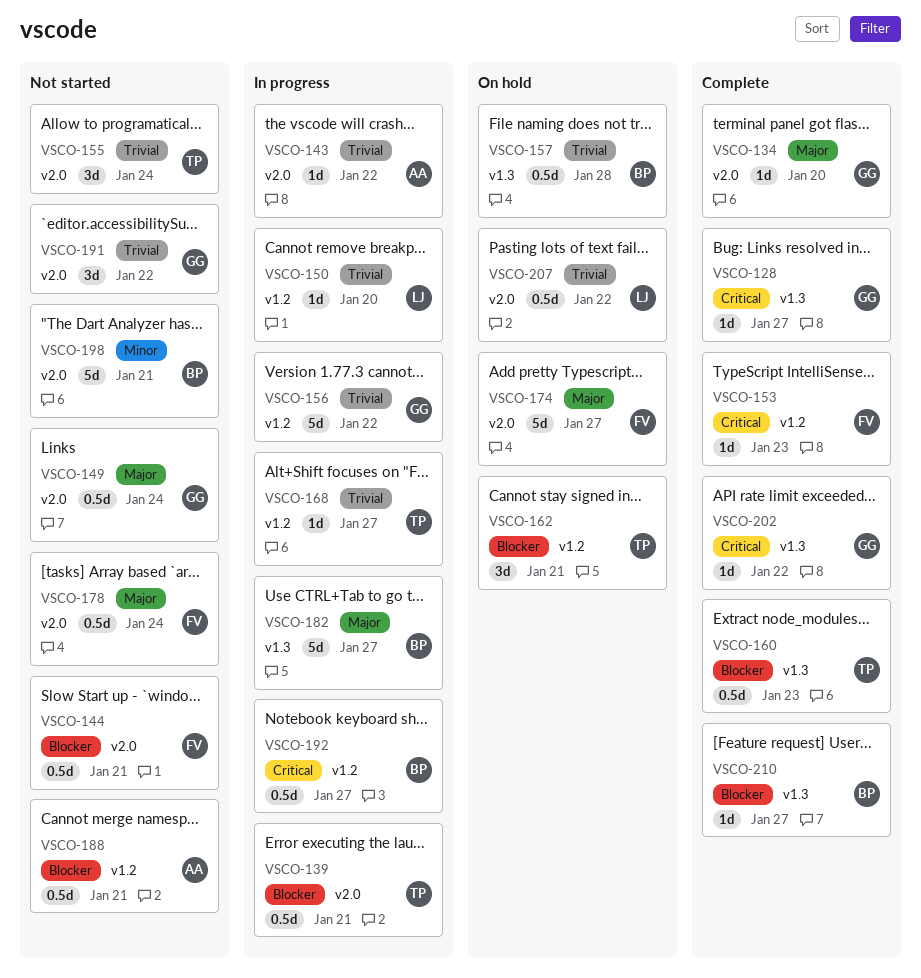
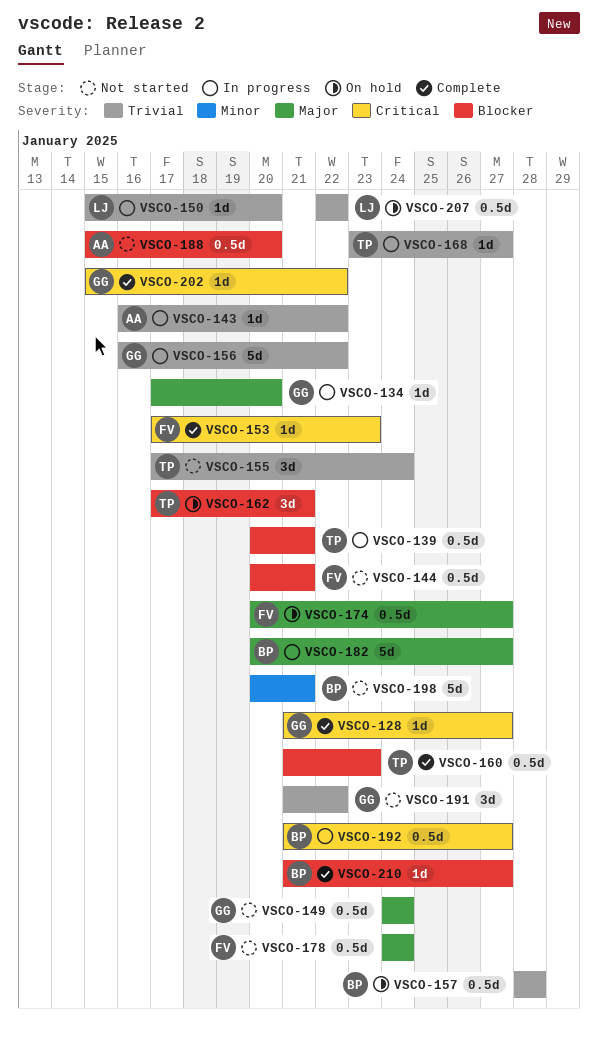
VSCO-134, status: Complete -> In progress
VSCO-174, estimate: 5d -> 0.5d
VSCO-188, due: Jan 21 -> Jan 20

